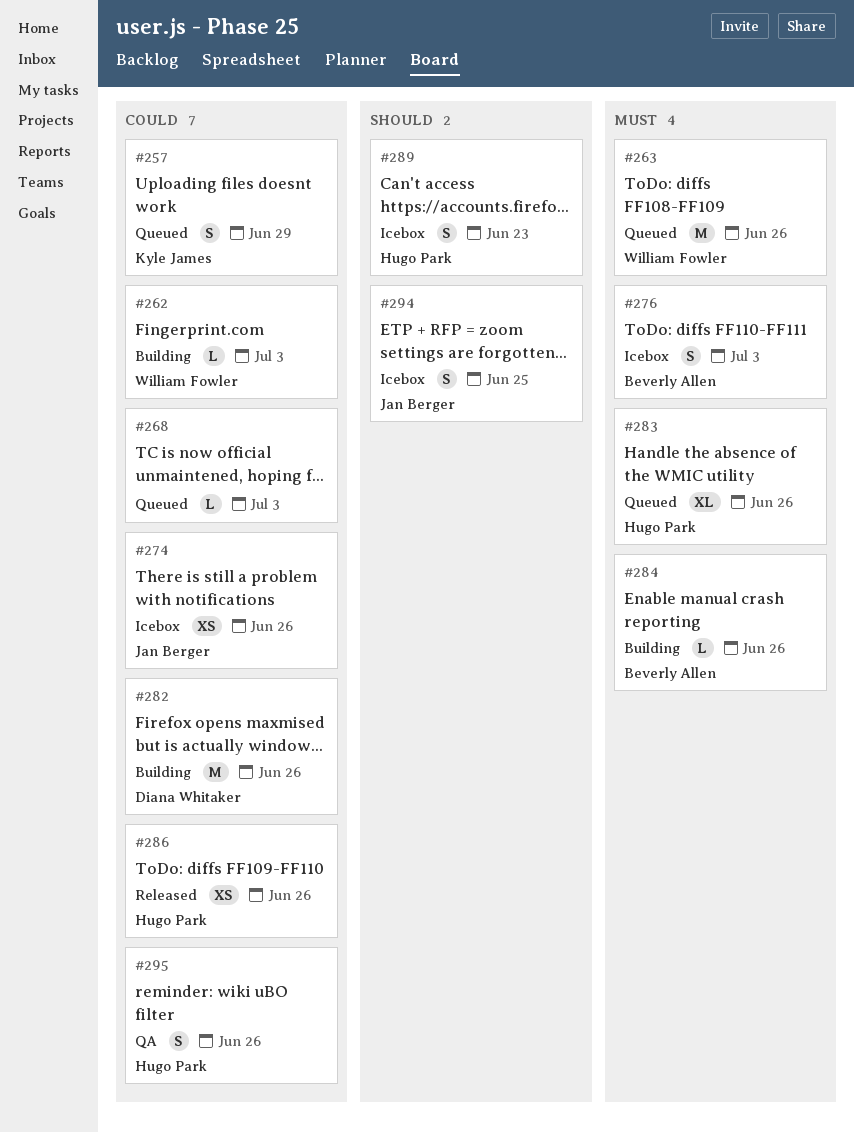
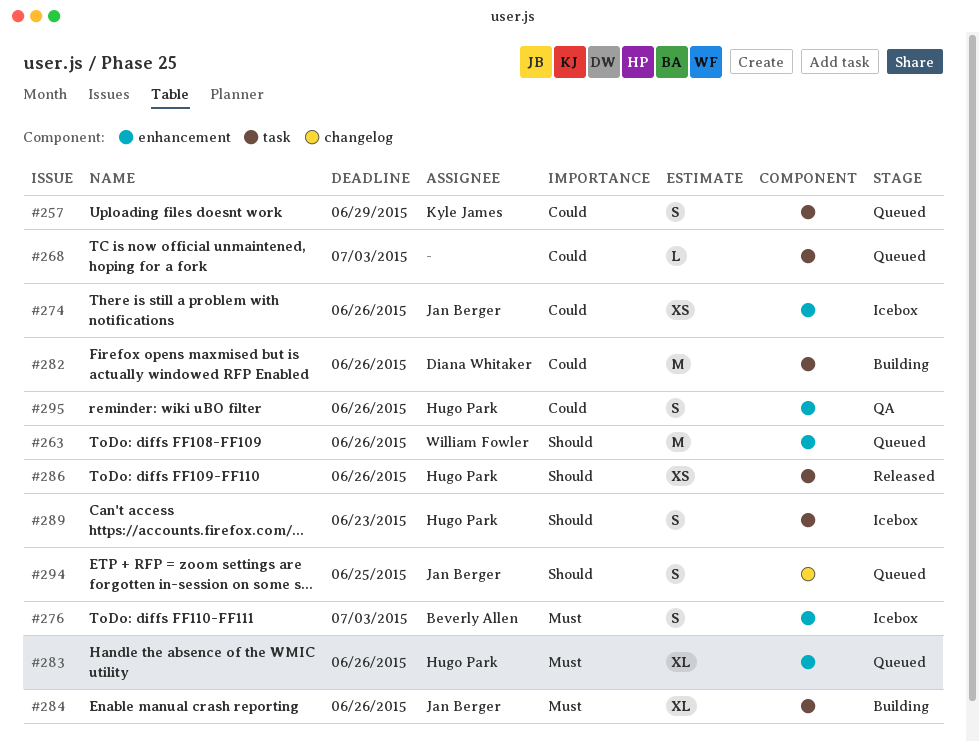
#262: present -> none
#263, priority: Must -> Should
#284, owner: Beverly Allen -> Jan Berger
#284, estimate: L -> XL
#286, priority: Could -> Should
#294, status: Icebox -> Queued

